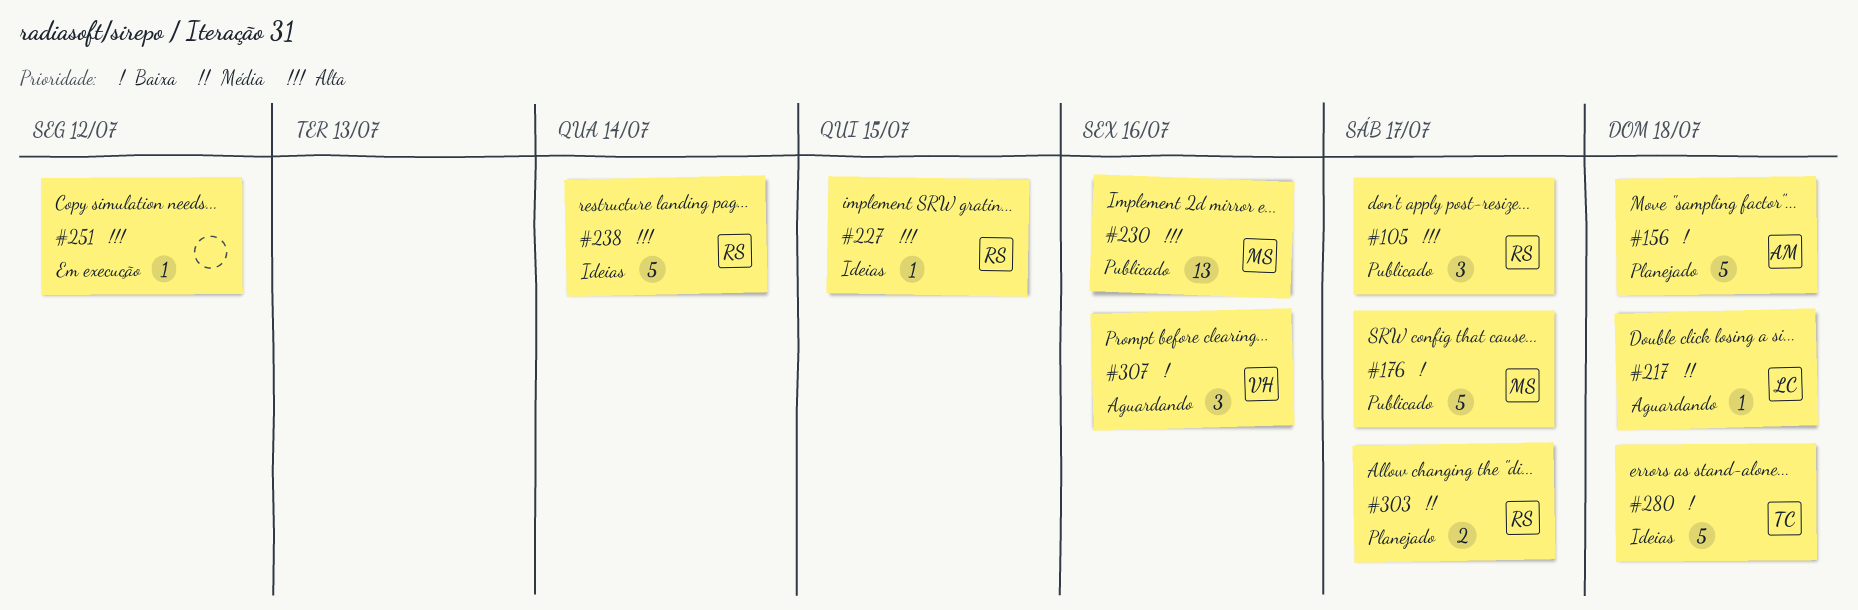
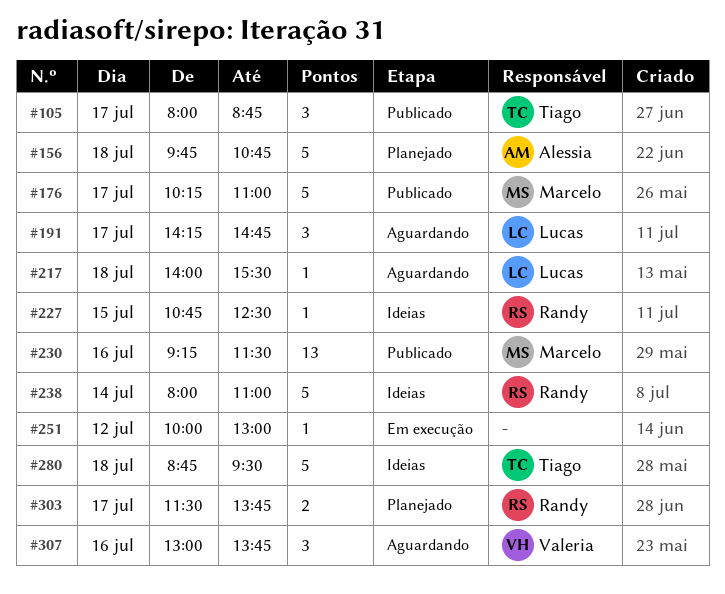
#105, owner: Randy -> Tiago
#191: none -> present

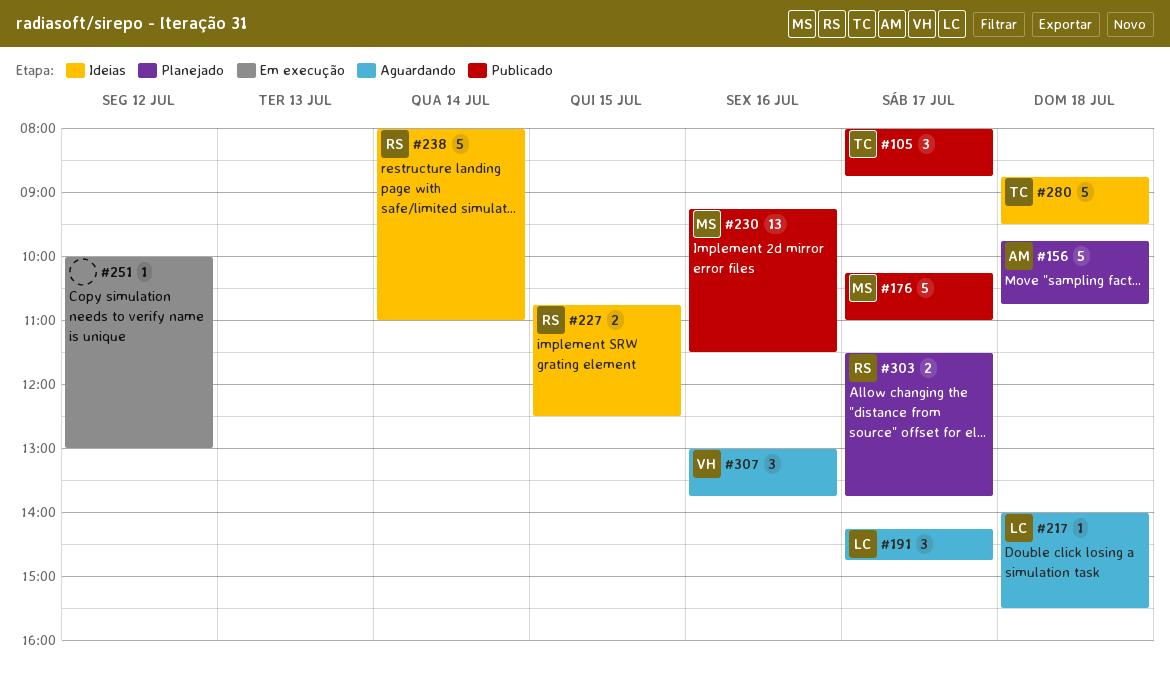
#227, estimate: 1 -> 2

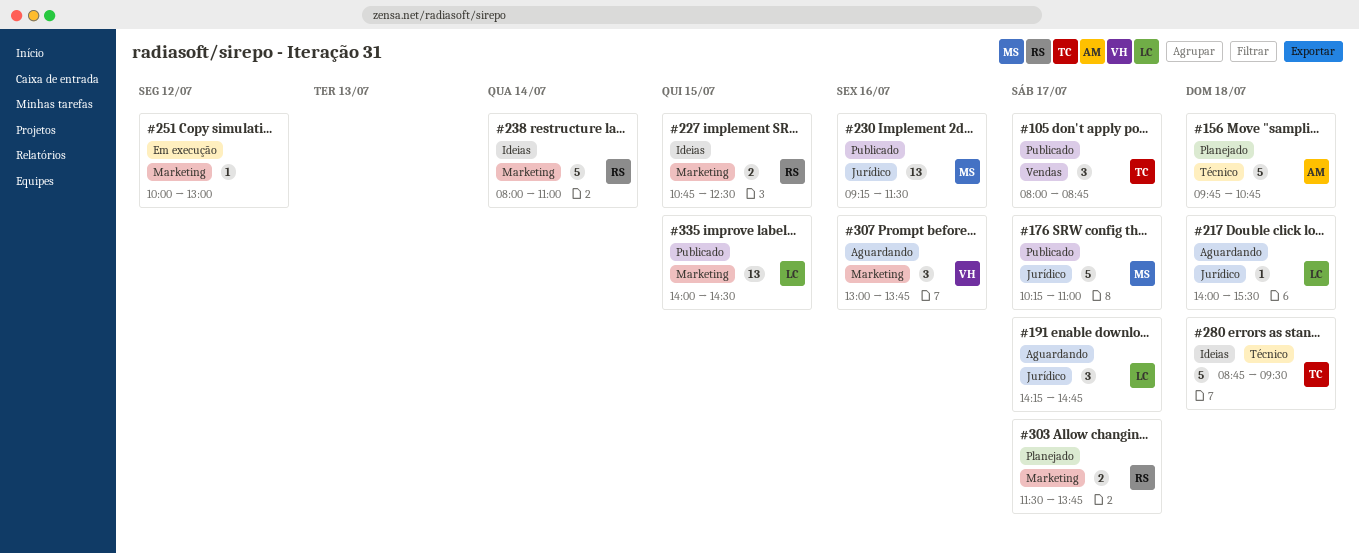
#335: none -> present

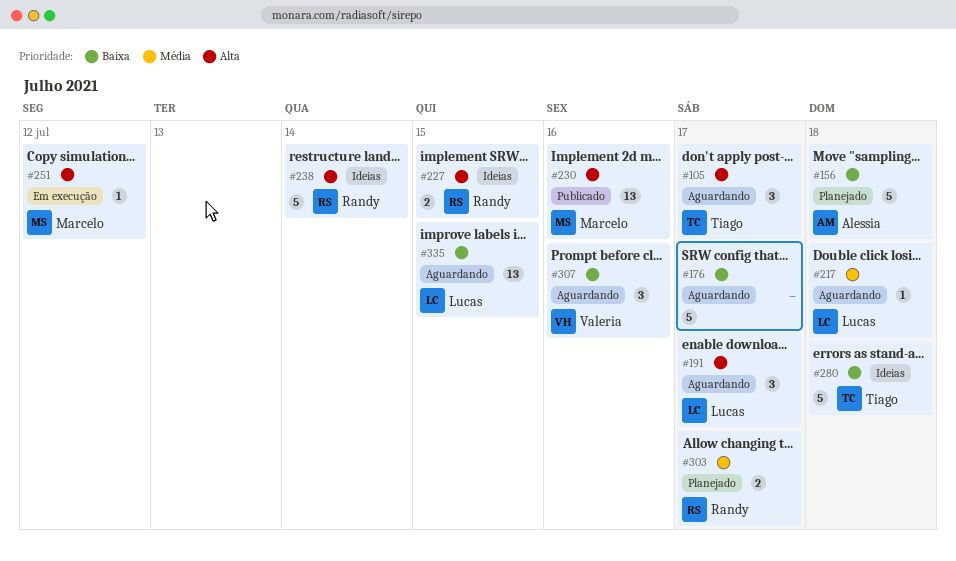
#105, status: Publicado -> Aguardando
#176, status: Publicado -> Aguardando
#176, owner: Marcelo -> none
#251, owner: none -> Marcelo
#335, status: Publicado -> Aguardando

